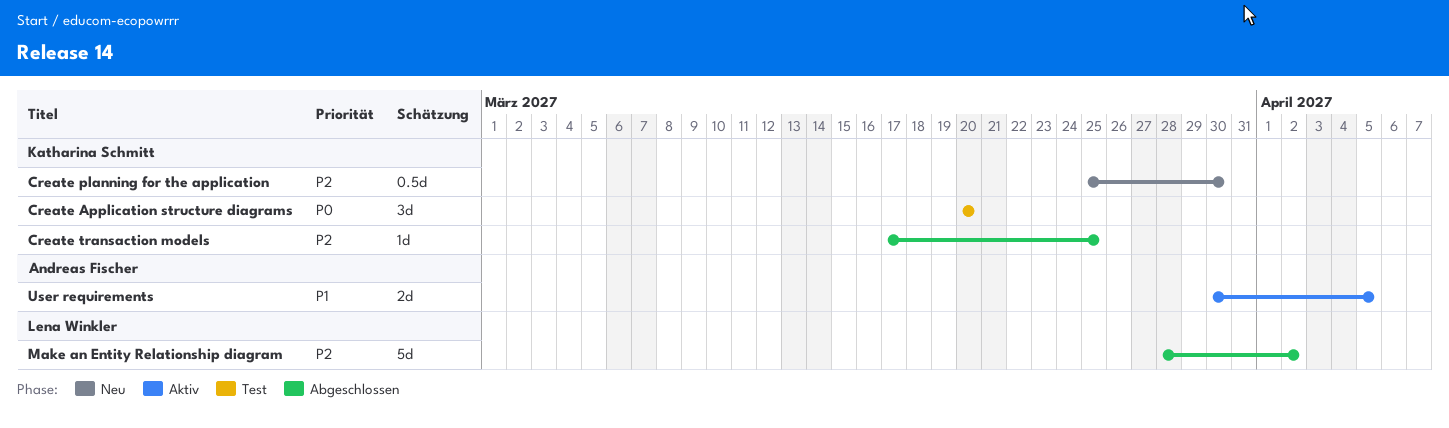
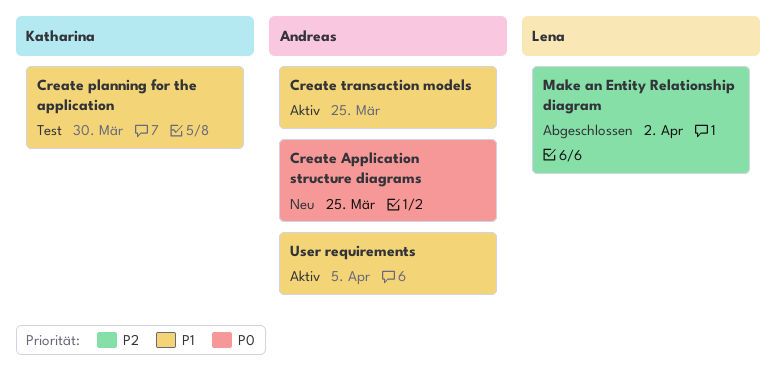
Create Application structure diagrams, status: Test -> Neu
Create Application structure diagrams, owner: Katharina Schmitt -> Andreas Fischer
Create Application structure diagrams, due: Mar 20 -> Mar 25
Create planning for the application, status: Neu -> Test
Create planning for the application, priority: P2 -> P1
Create transaction models, status: Abgeschlossen -> Aktiv
Create transaction models, owner: Katharina Schmitt -> Andreas Fischer
Create transaction models, priority: P2 -> P1

